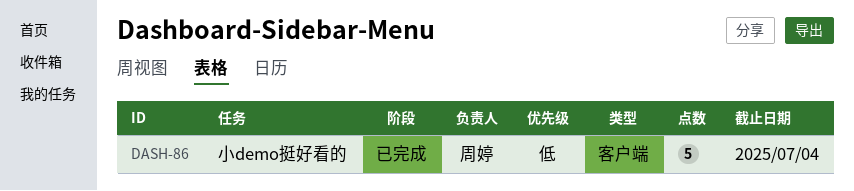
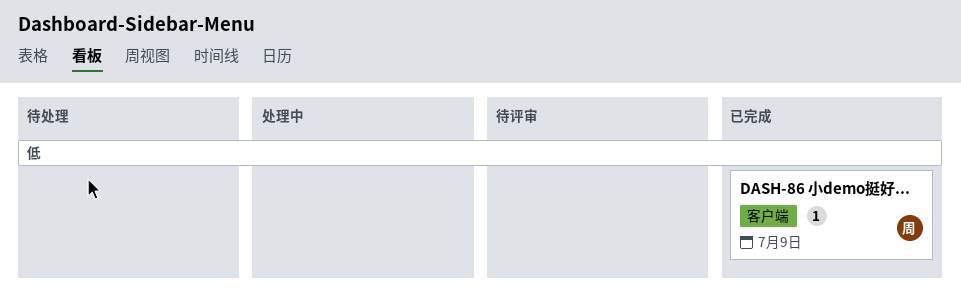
DASH-86, estimate: 5 -> 1
DASH-86, due: Jul 4 -> Jul 9

